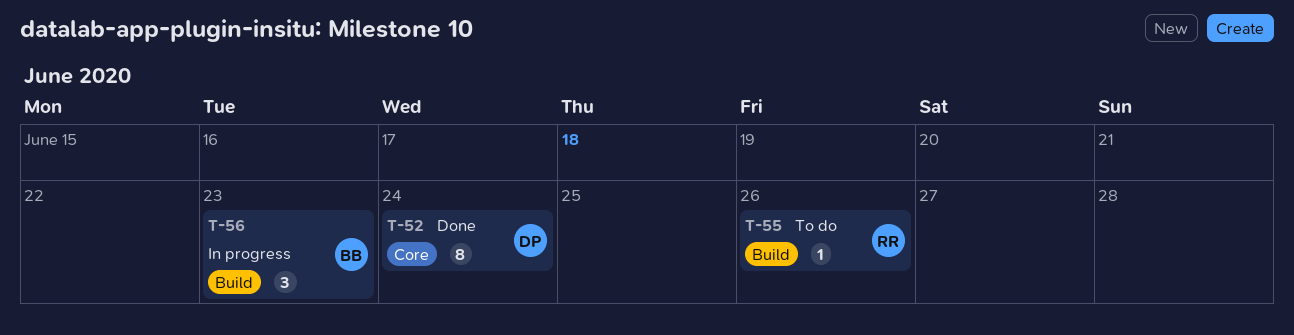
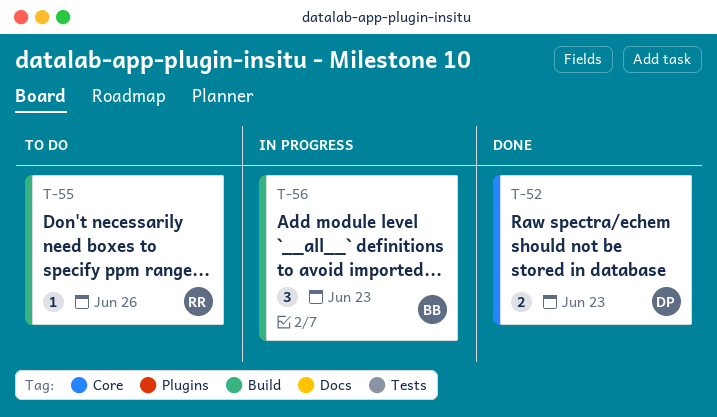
T-52, estimate: 8 -> 2
T-52, due: Jun 24 -> Jun 23

